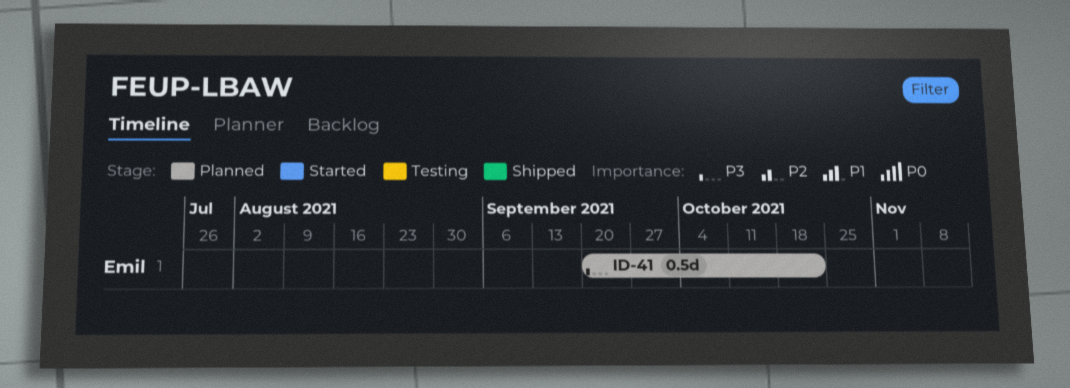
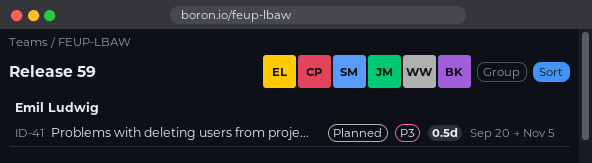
ID-41, due: Oct 22 -> Nov 5

